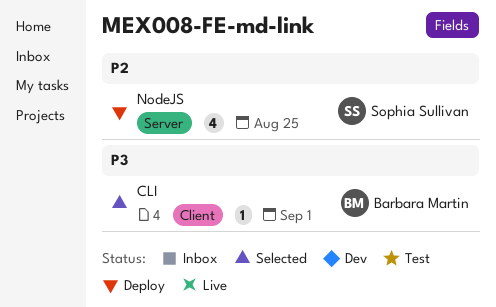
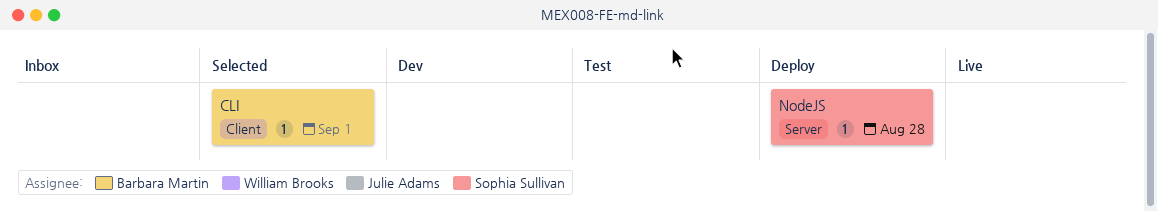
NodeJS, estimate: 4 -> 1
NodeJS, due: Aug 25 -> Aug 28

